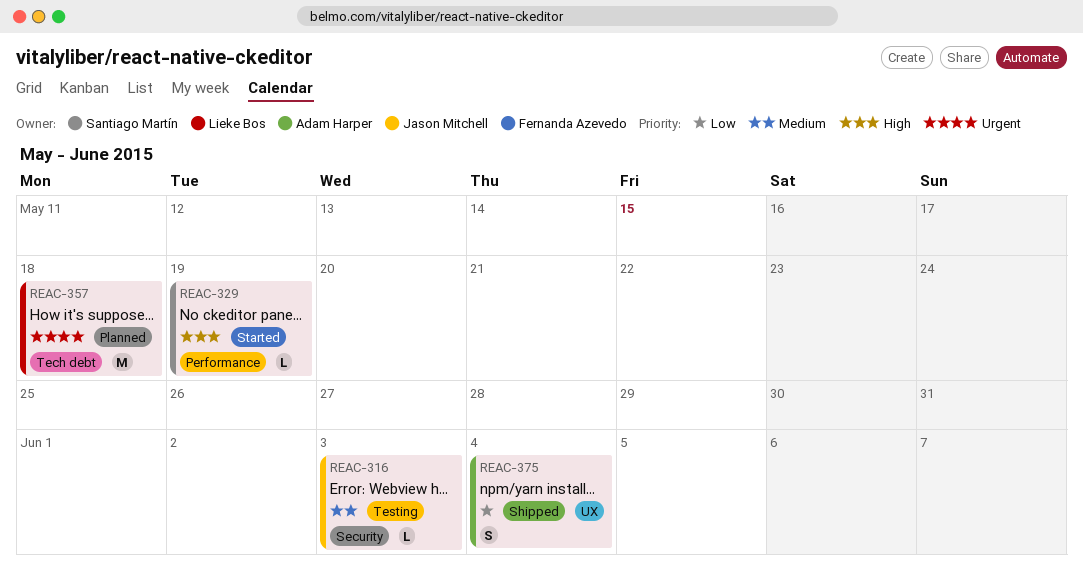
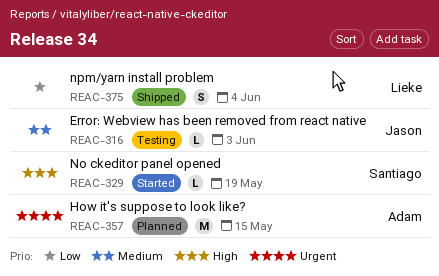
REAC-357, owner: Lieke Bos -> Adam Harper
REAC-357, due: May 18 -> May 15
REAC-375, owner: Adam Harper -> Lieke Bos

